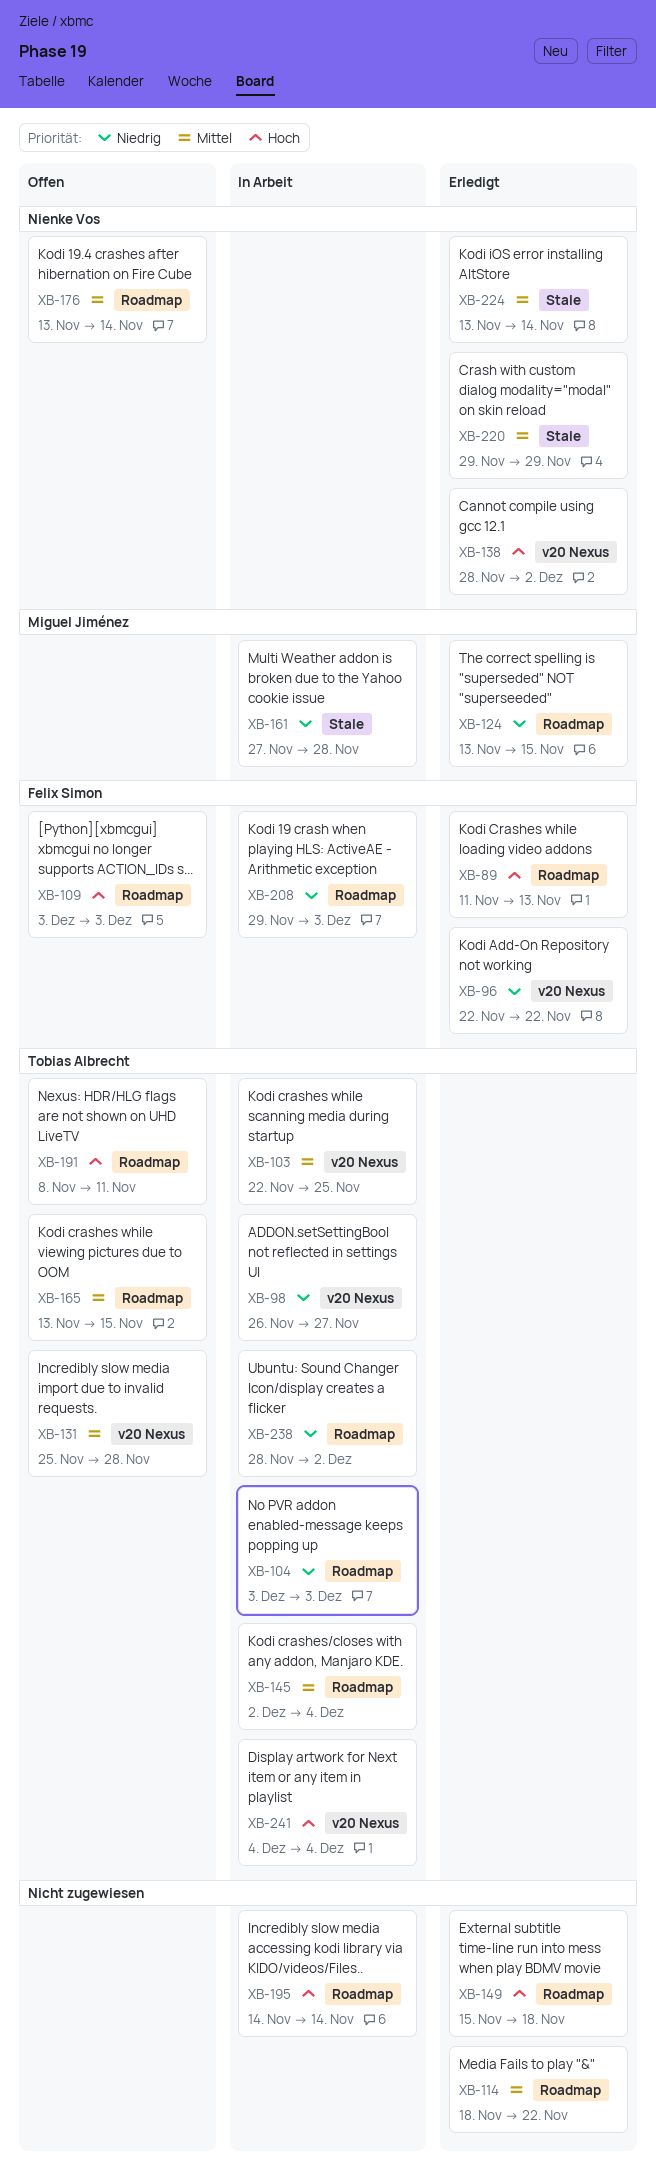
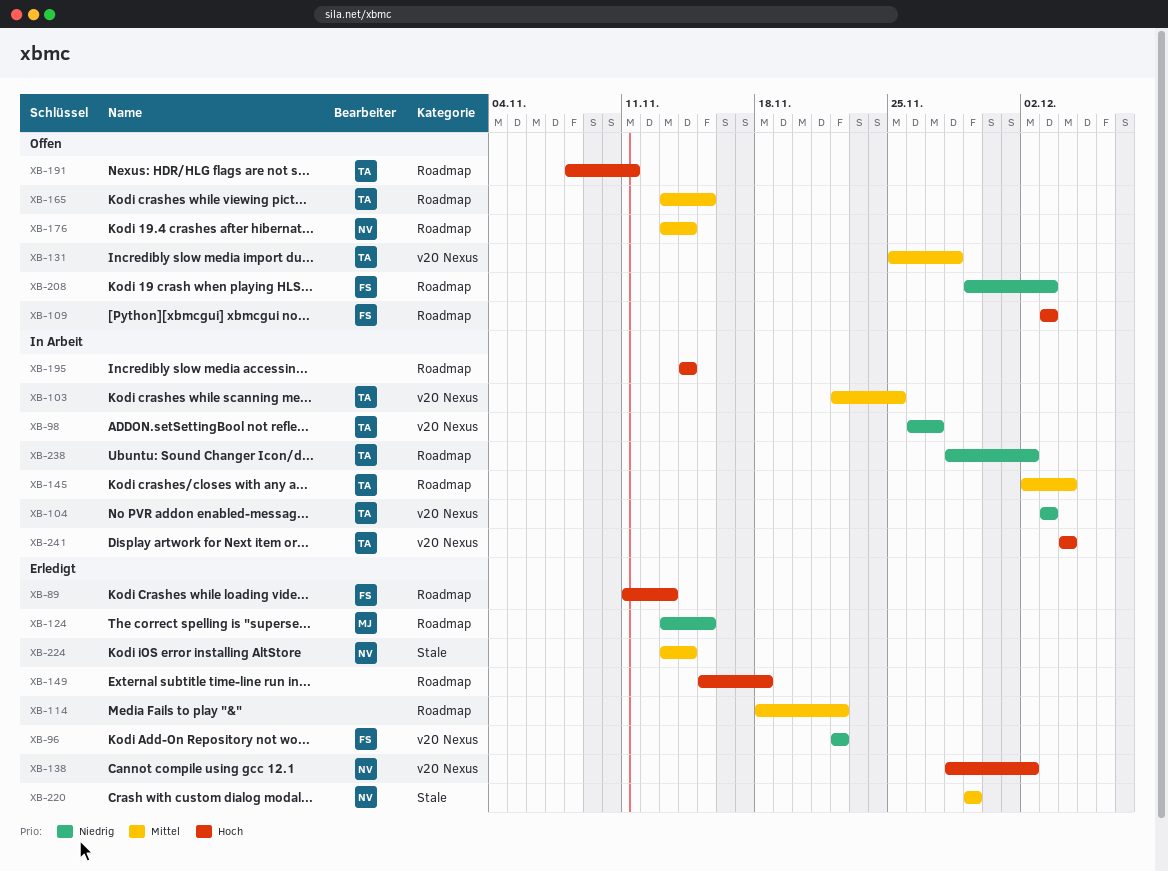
XB-104, label: Roadmap -> v20 Nexus
XB-161: present -> none
XB-208, status: In Arbeit -> Offen

